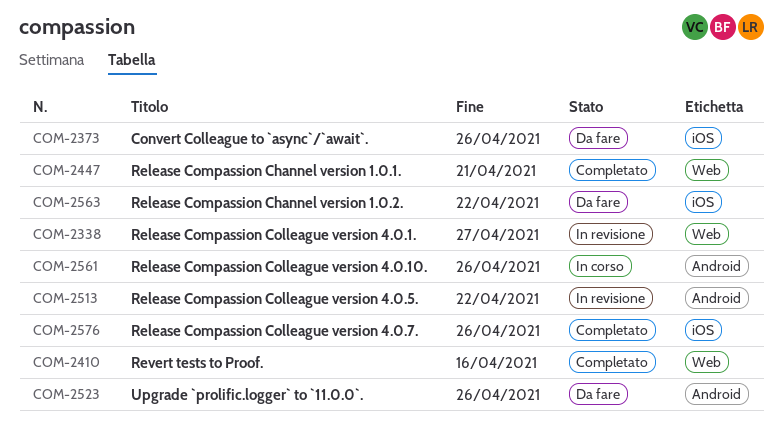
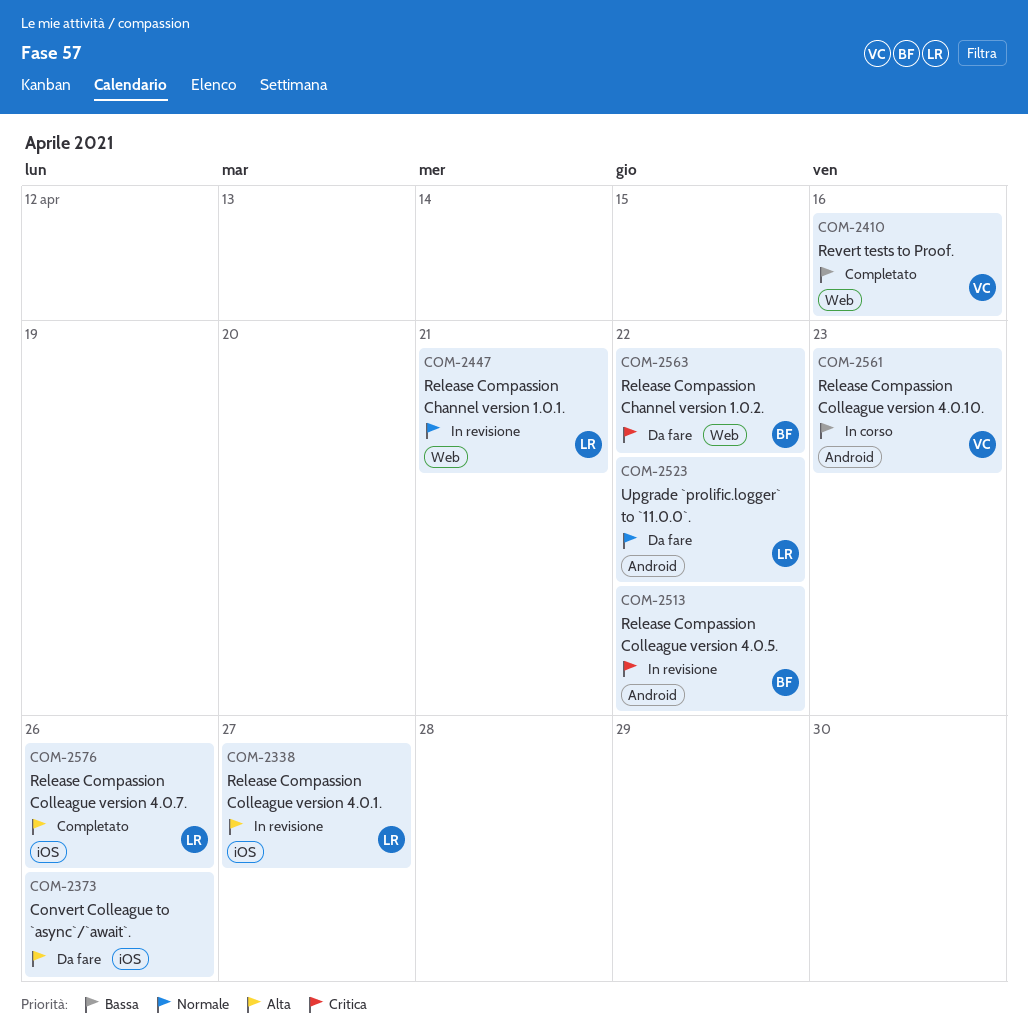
COM-2338, label: Web -> iOS
COM-2447, status: Completato -> In revisione
COM-2523, due: Apr 26 -> Apr 22
COM-2561, due: Apr 26 -> Apr 23
COM-2563, label: iOS -> Web

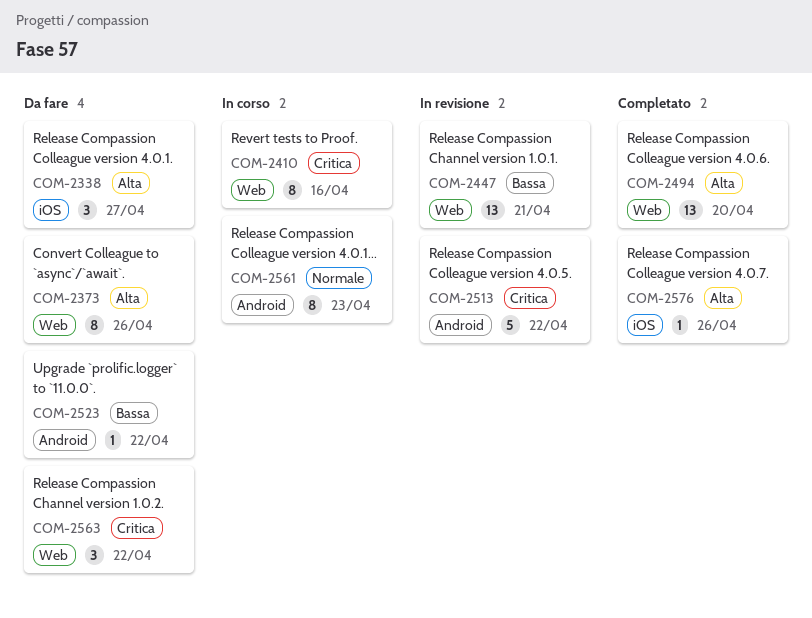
COM-2338, status: In revisione -> Da fare
COM-2373, label: iOS -> Web
COM-2410, status: Completato -> In corso
COM-2410, priority: Bassa -> Critica
COM-2447, priority: Normale -> Bassa
COM-2494: none -> present
COM-2523, priority: Normale -> Bassa
COM-2561, priority: Bassa -> Normale

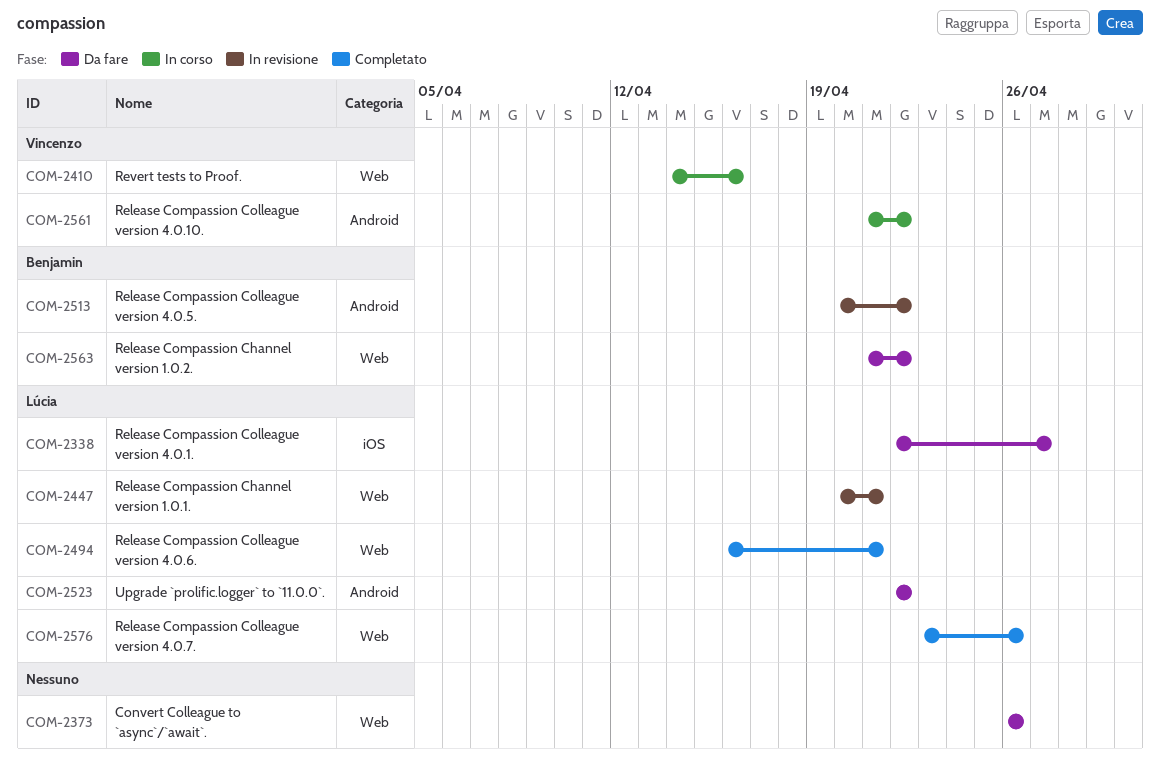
COM-2494, due: Apr 20 -> Apr 21
COM-2561, due: Apr 23 -> Apr 22
COM-2576, label: iOS -> Web

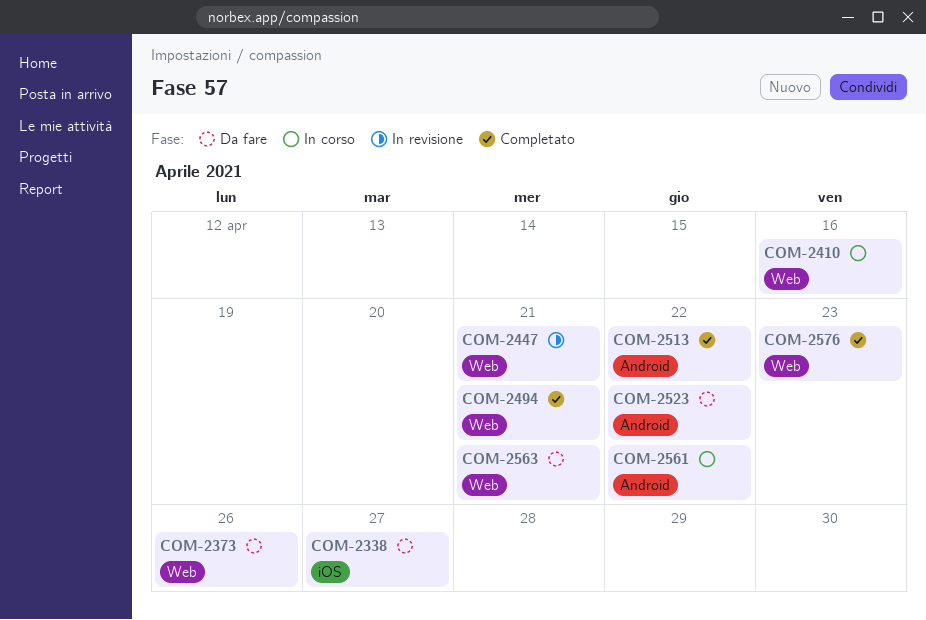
COM-2513, status: In revisione -> Completato
COM-2563, due: Apr 22 -> Apr 21
COM-2576, due: Apr 26 -> Apr 23

